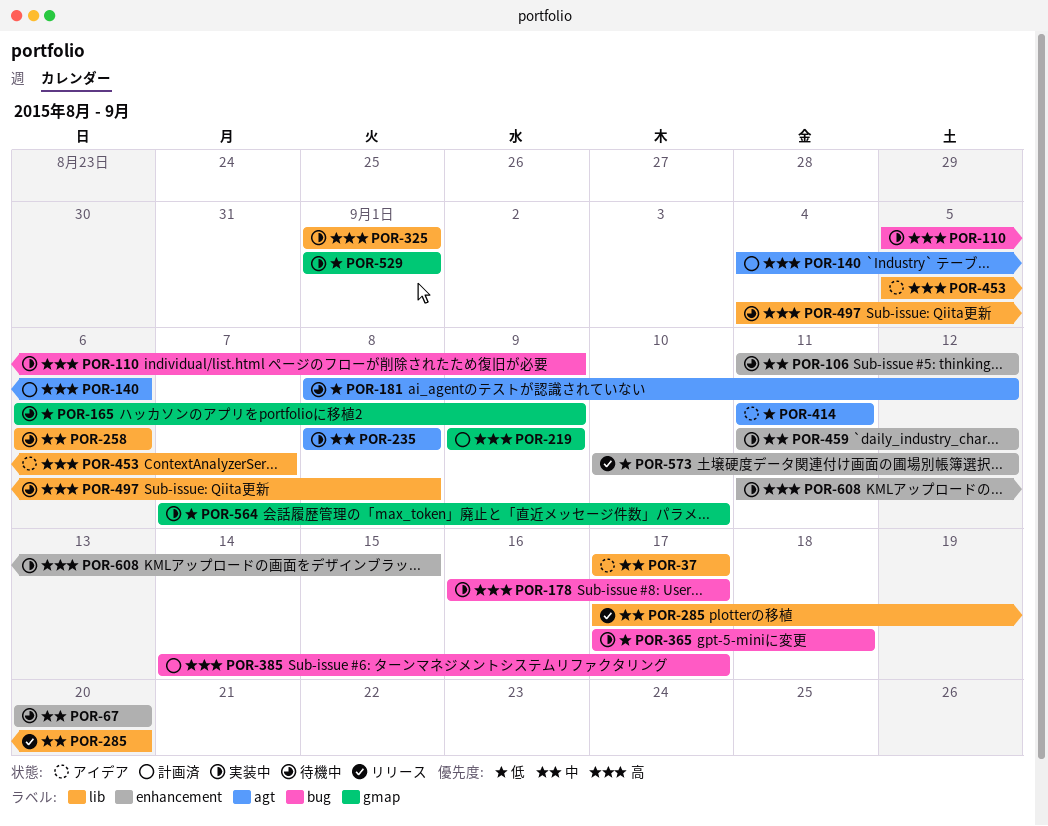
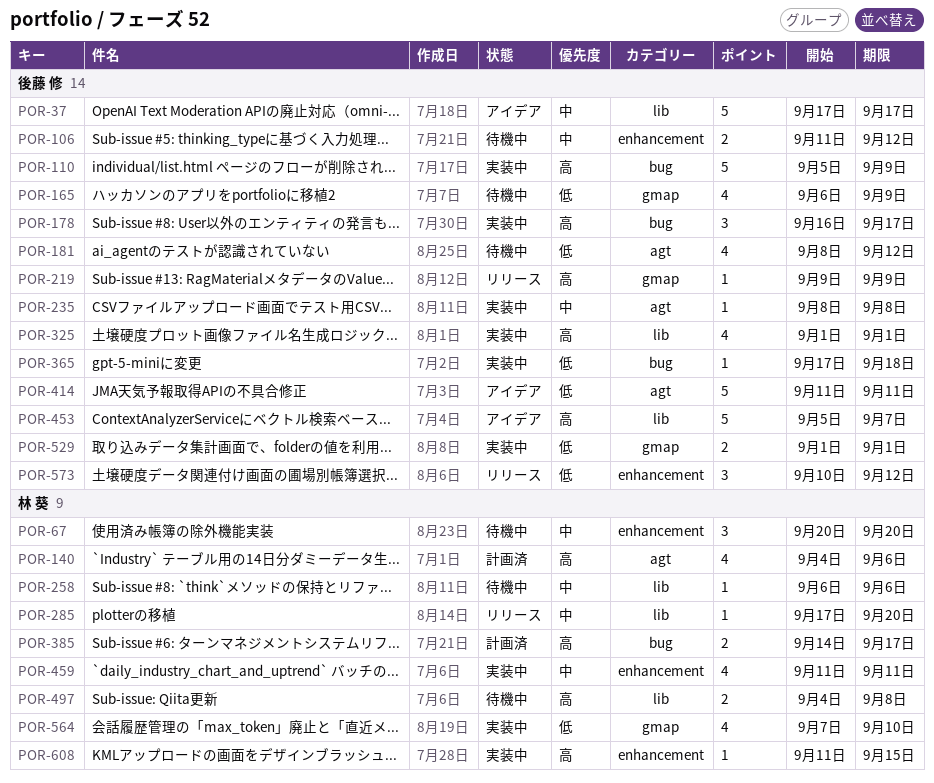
POR-219, status: 計画済 -> リリース
POR-459, due: Sep 12 -> Sep 11

